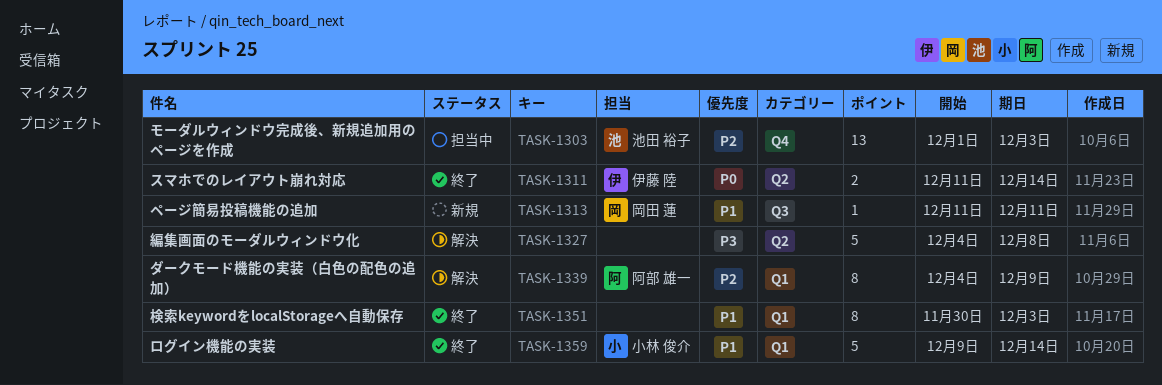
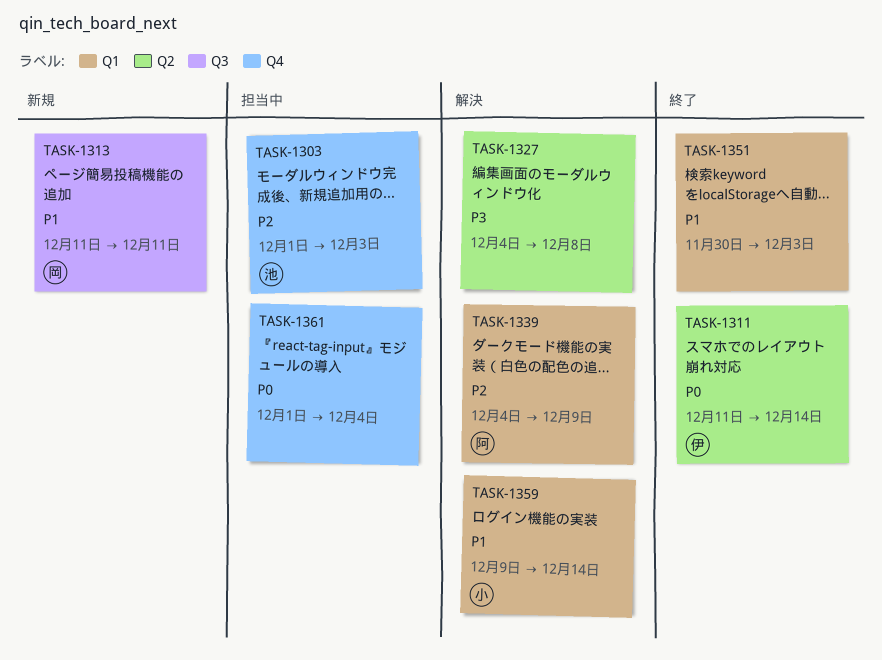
TASK-1359, status: 終了 -> 解決
TASK-1361: none -> present

